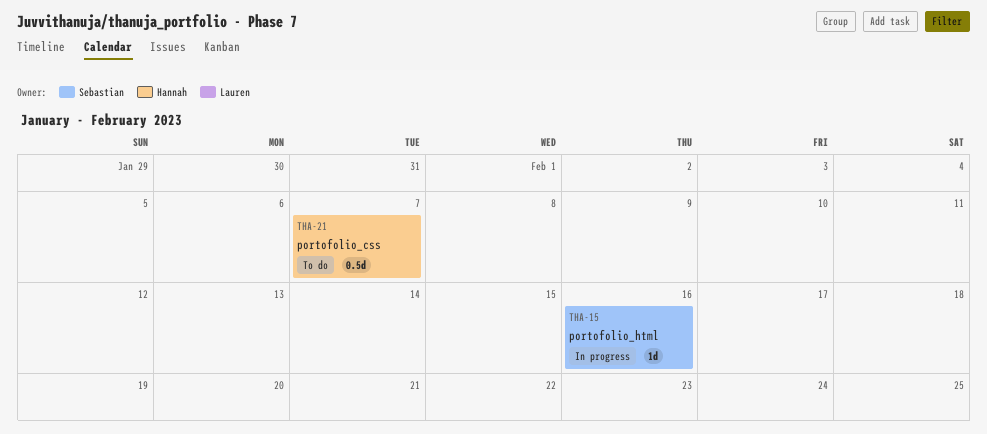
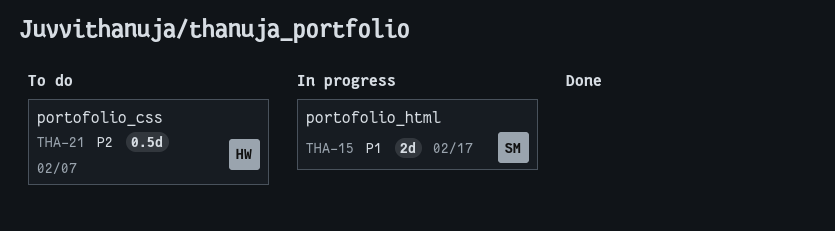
THA-15, estimate: 1d -> 2d
THA-15, due: Feb 16 -> Feb 17

